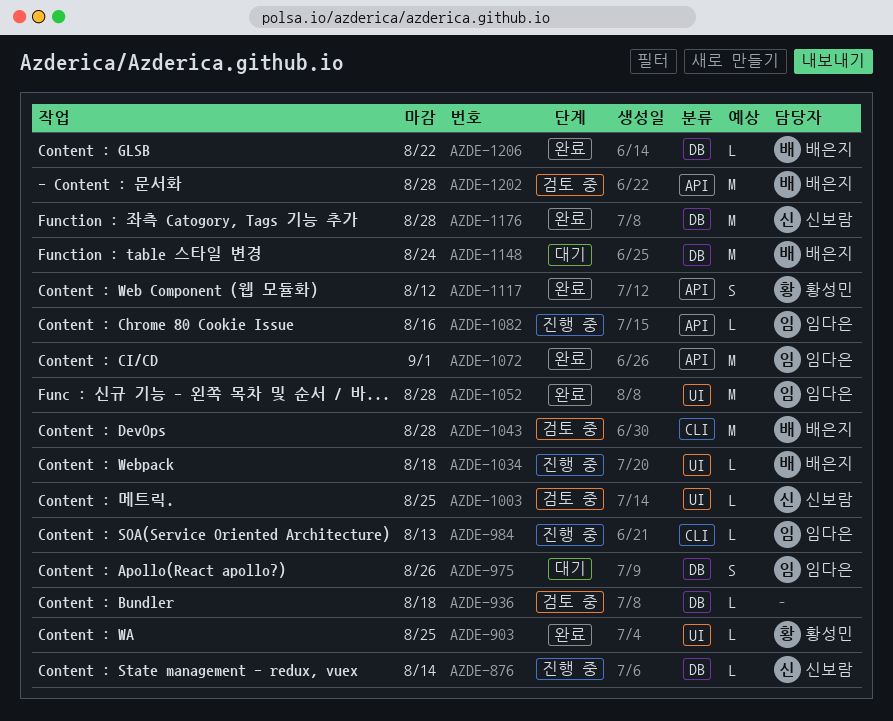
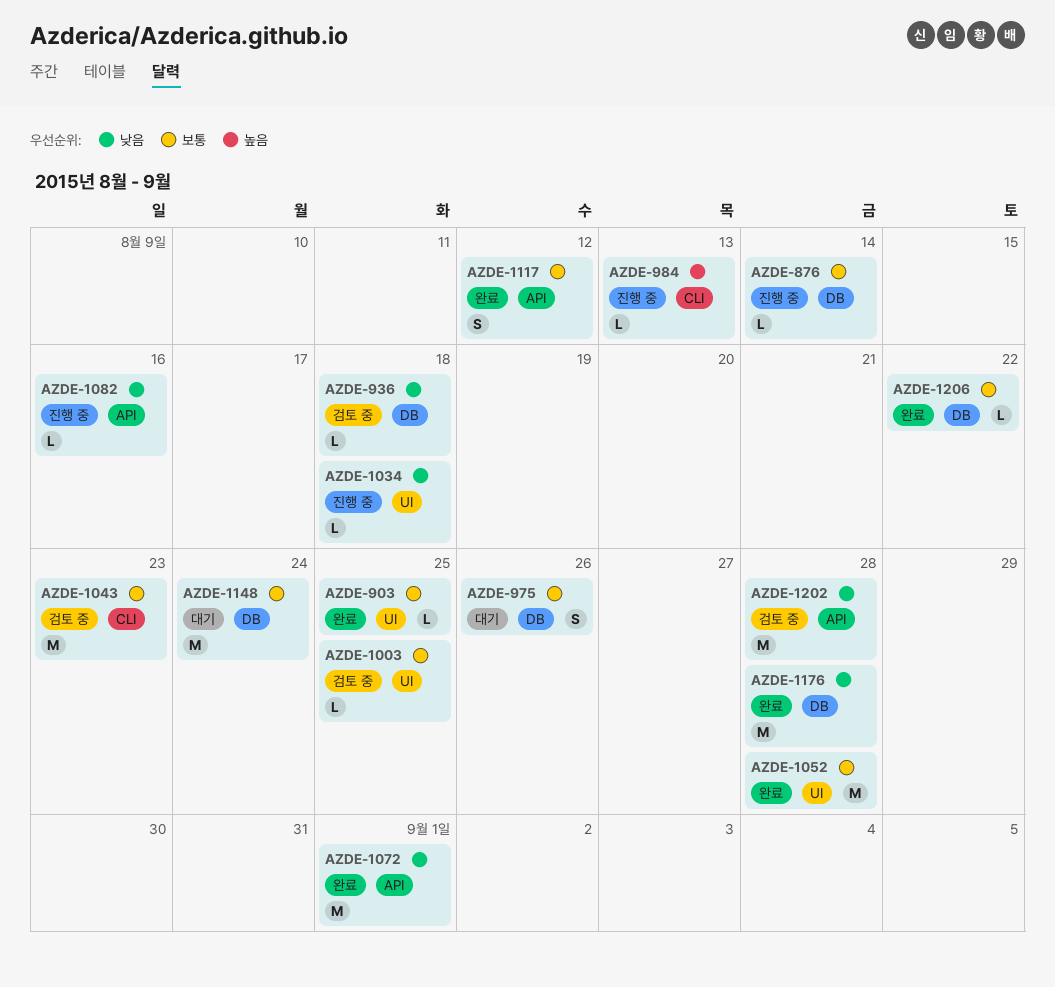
AZDE-1043, due: Aug 28 -> Aug 23

